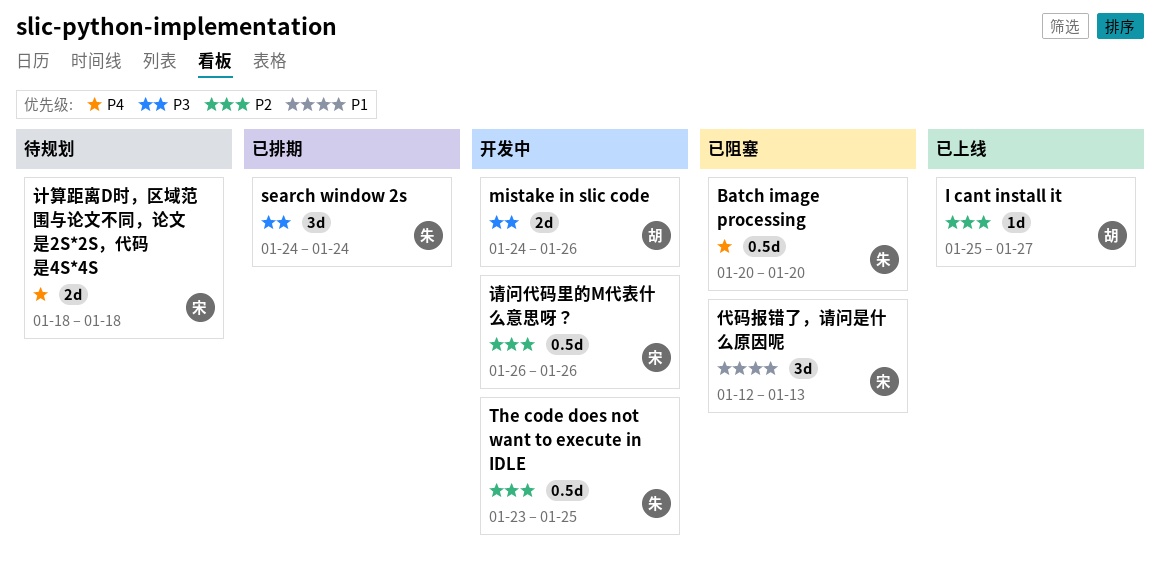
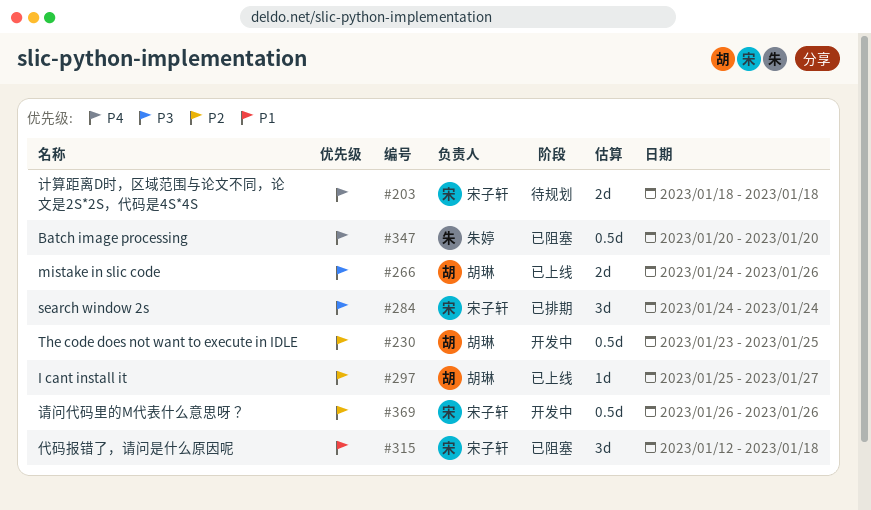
mistake in slic code, status: 开发中 -> 已上线
search window 2s, owner: 朱婷 -> 宋子轩
The code does not want to execute in IDLE, owner: 朱婷 -> 胡琳
代码报错了，请问是什么原因呢, due: Jan 13 -> Jan 18

